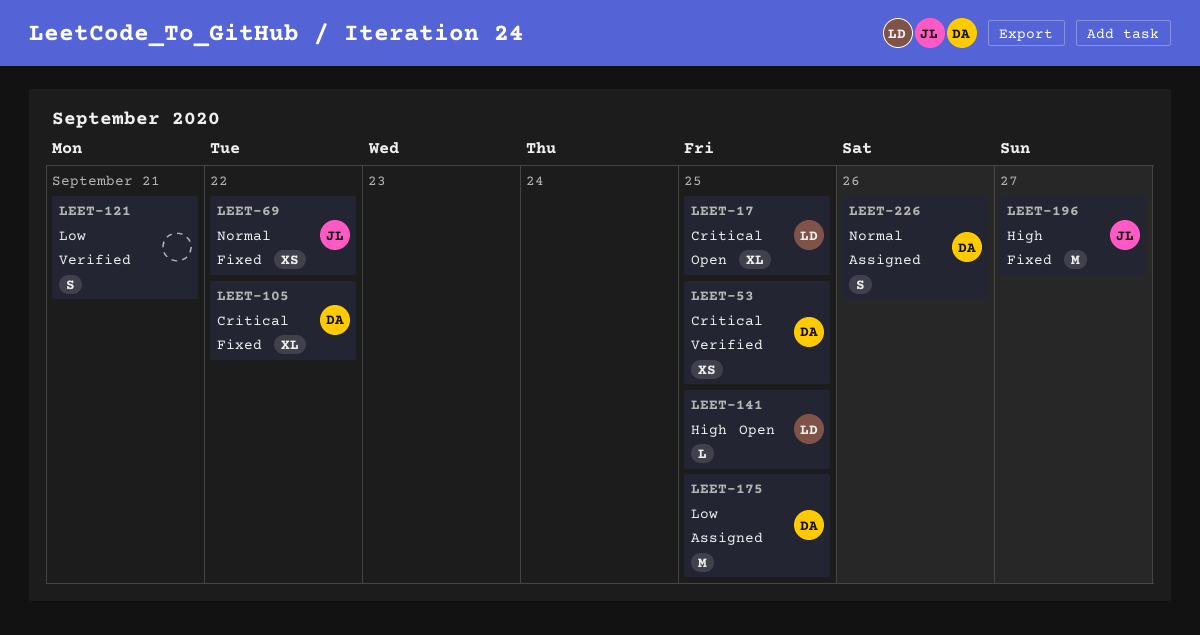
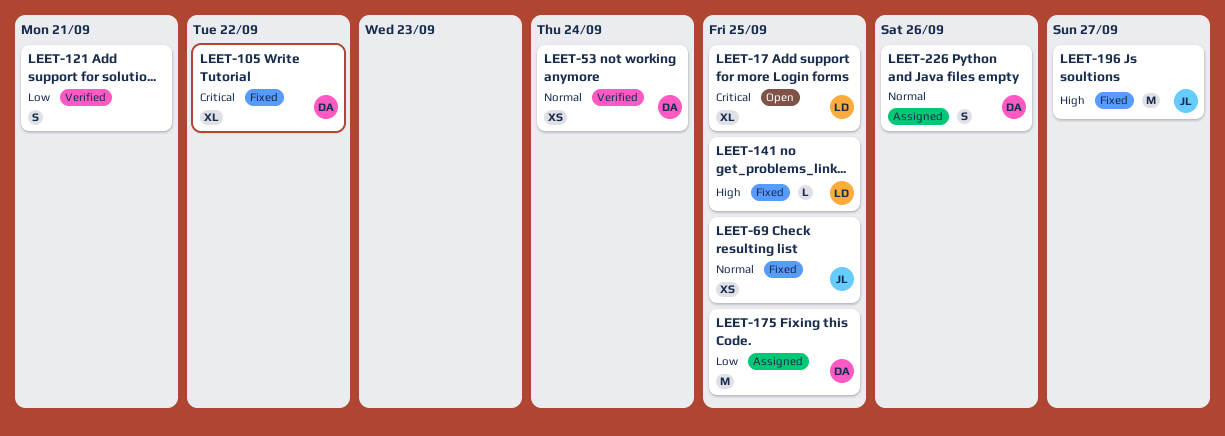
LEET-53, priority: Critical -> Normal
LEET-53, due: Sep 25 -> Sep 24
LEET-69, due: Sep 22 -> Sep 25
LEET-141, status: Open -> Fixed

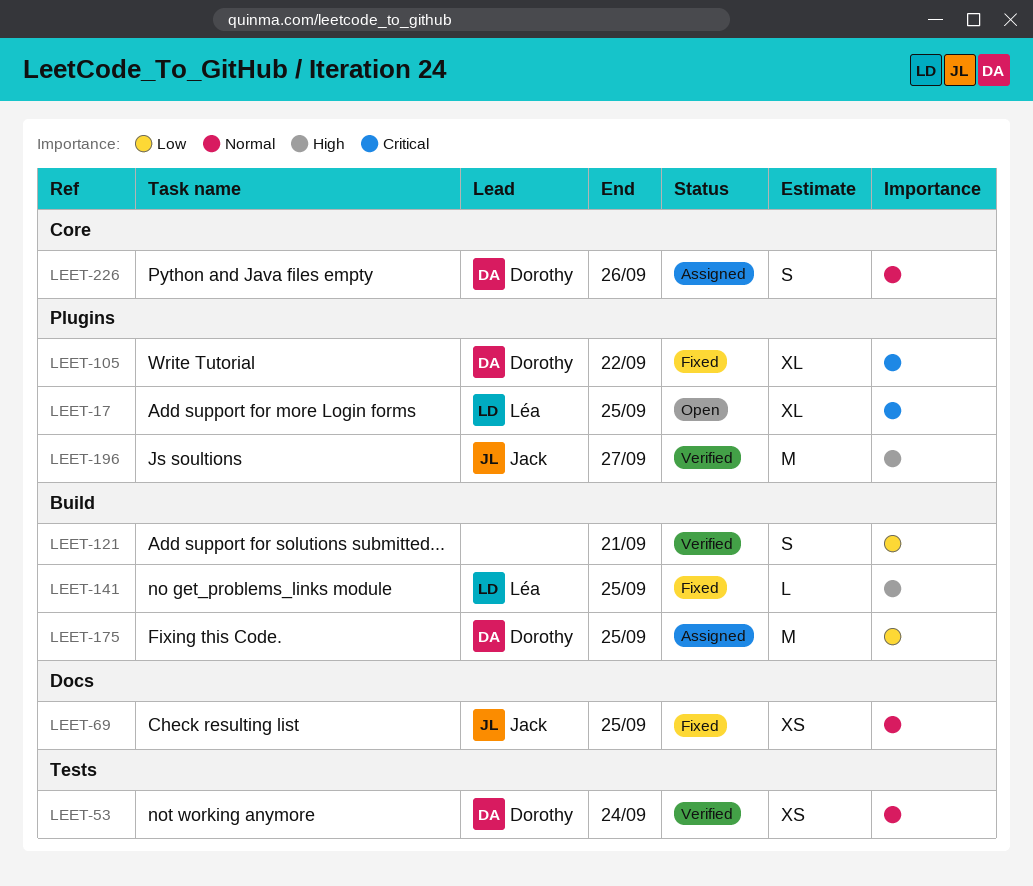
LEET-196, status: Fixed -> Verified

